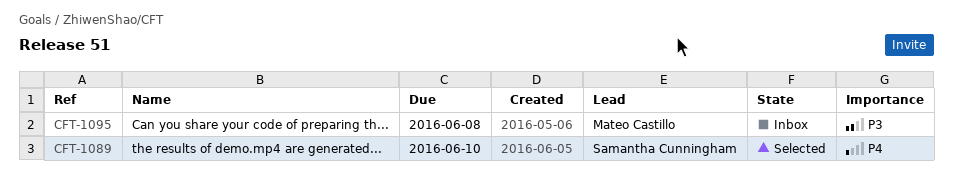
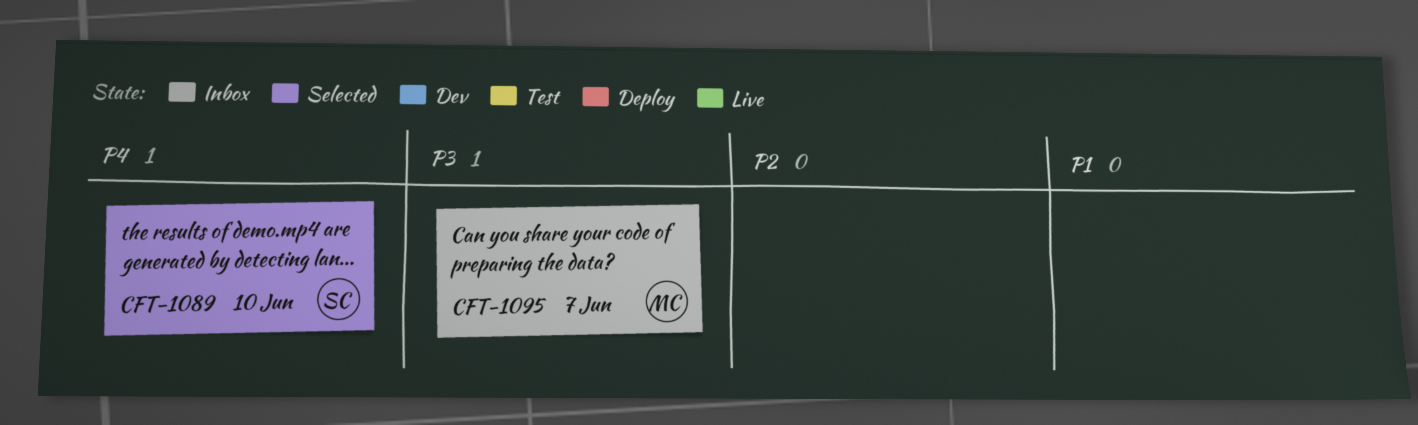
CFT-1095, due: Jun 8 -> Jun 7

